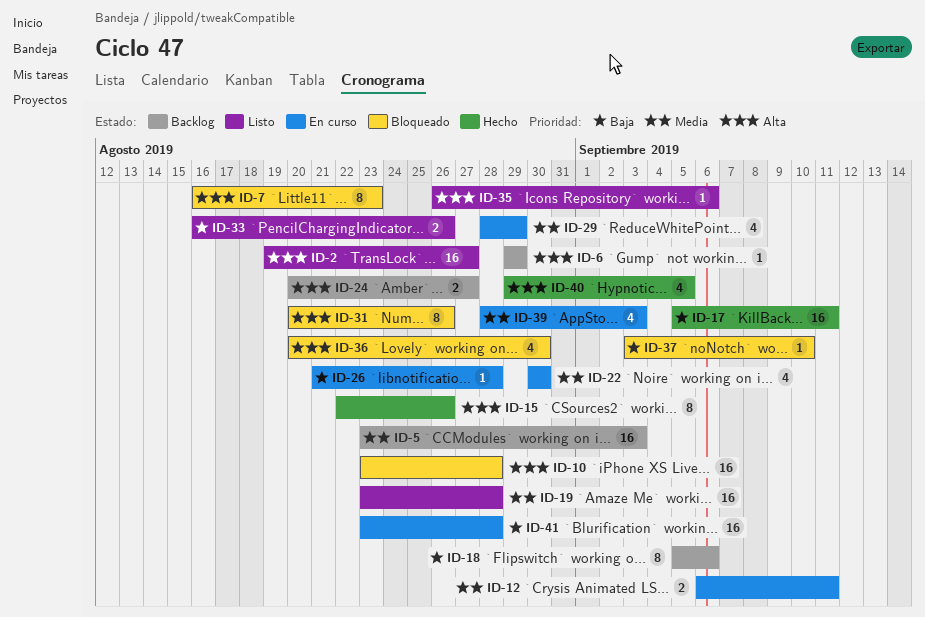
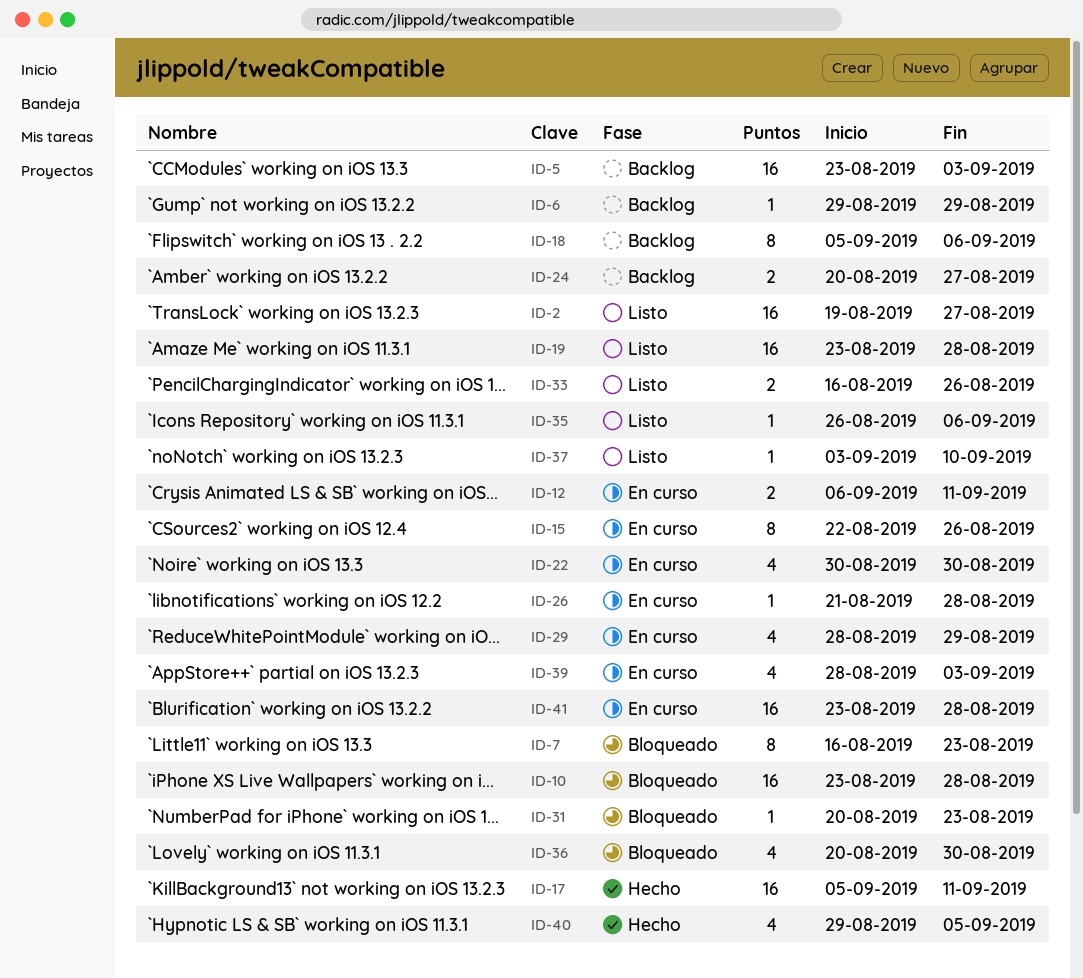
ID-15, status: Hecho -> En curso
ID-31, estimate: 8 -> 1
ID-31, due: Aug 26 -> Aug 23
ID-37, status: Bloqueado -> Listo

